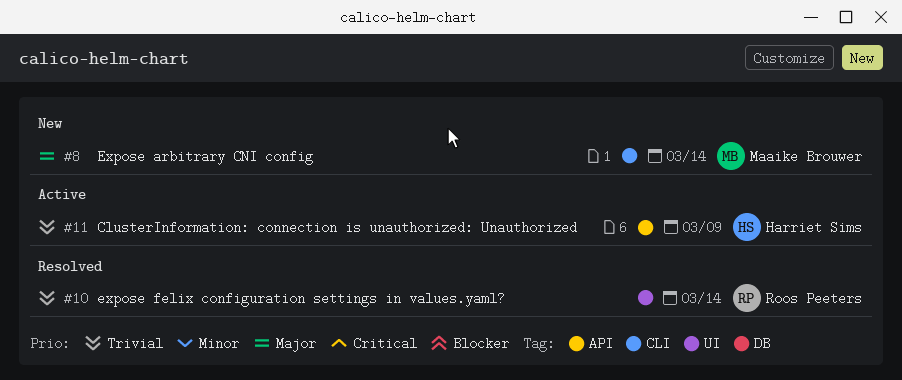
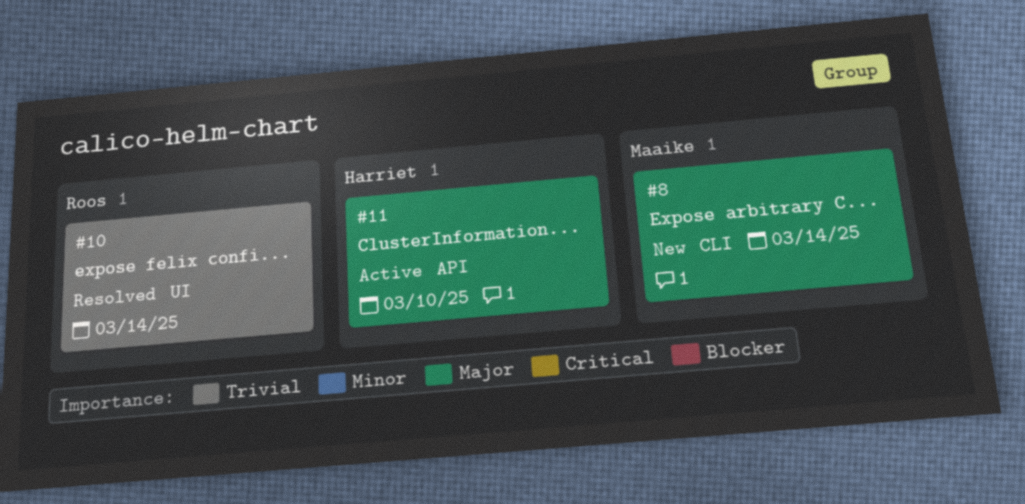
#11, priority: Trivial -> Major
#11, due: Mar 9 -> Mar 10

